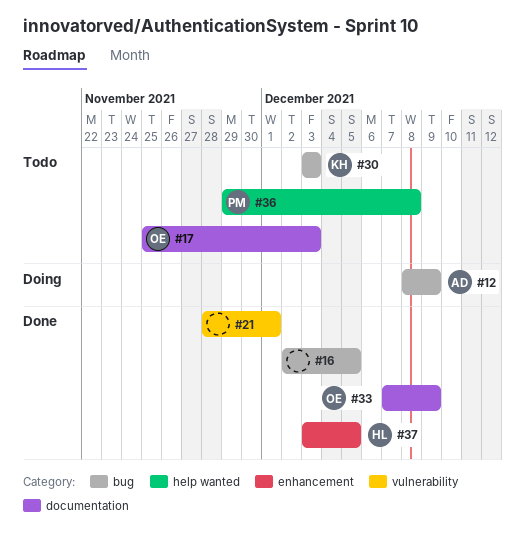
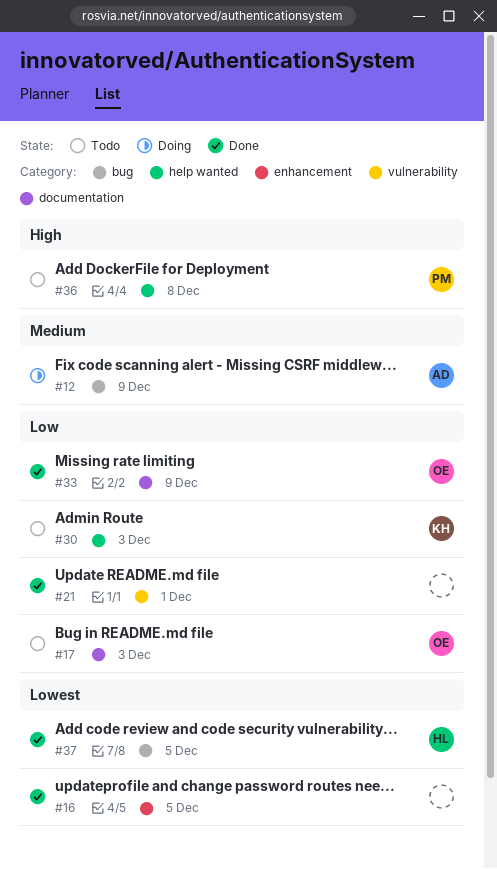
#16, label: bug -> enhancement
#30, label: bug -> help wanted
#37, label: enhancement -> bug

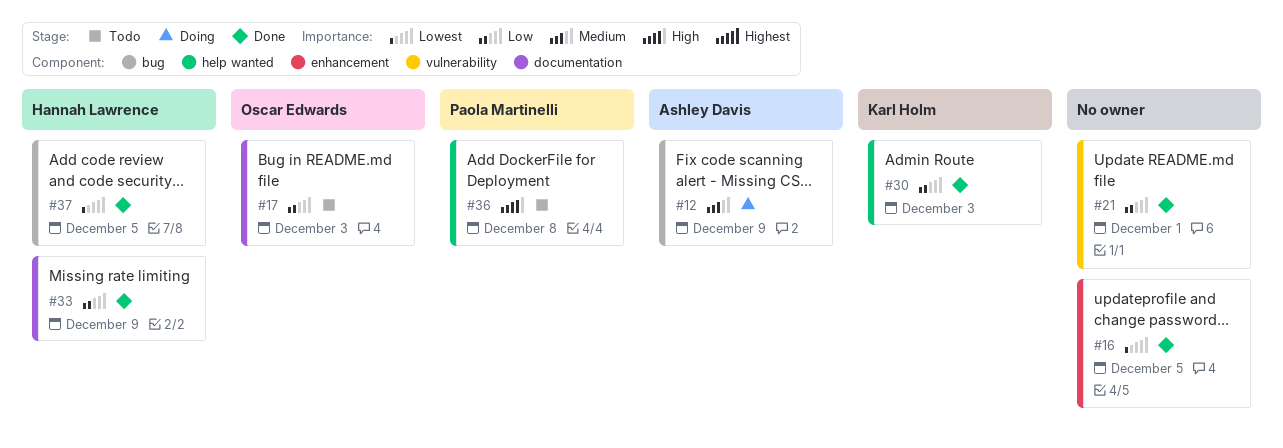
#30, status: Todo -> Done
#33, owner: Oscar Edwards -> Hannah Lawrence

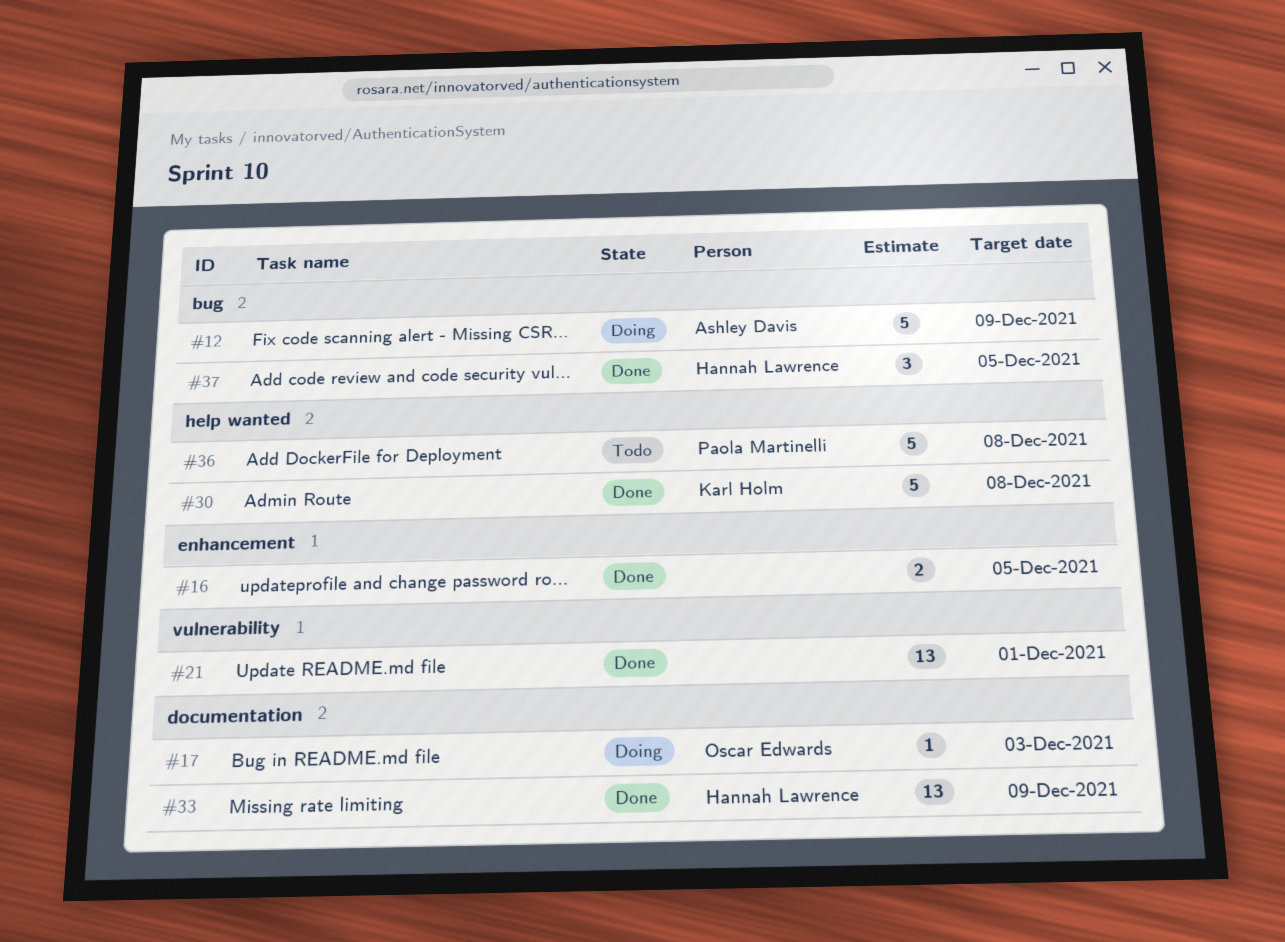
#17, status: Todo -> Doing
#30, due: Dec 3 -> Dec 8

